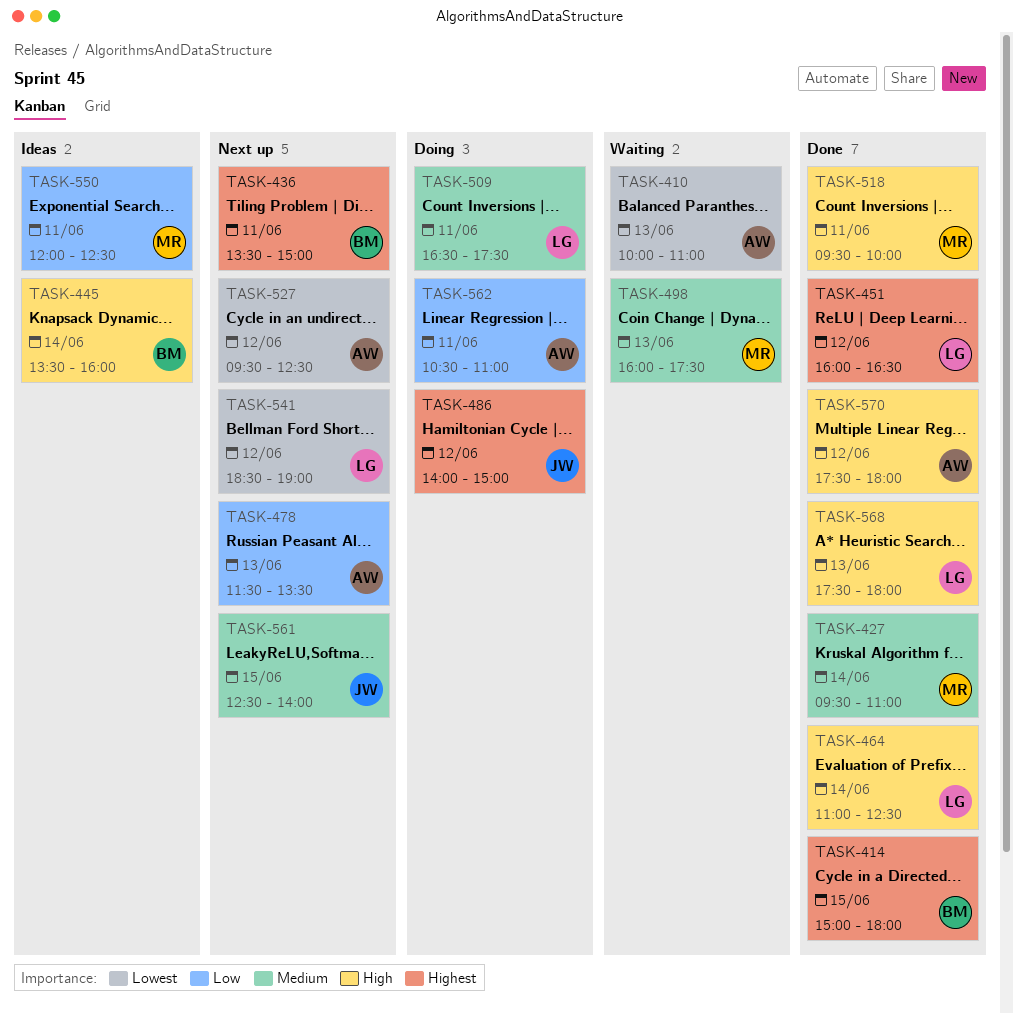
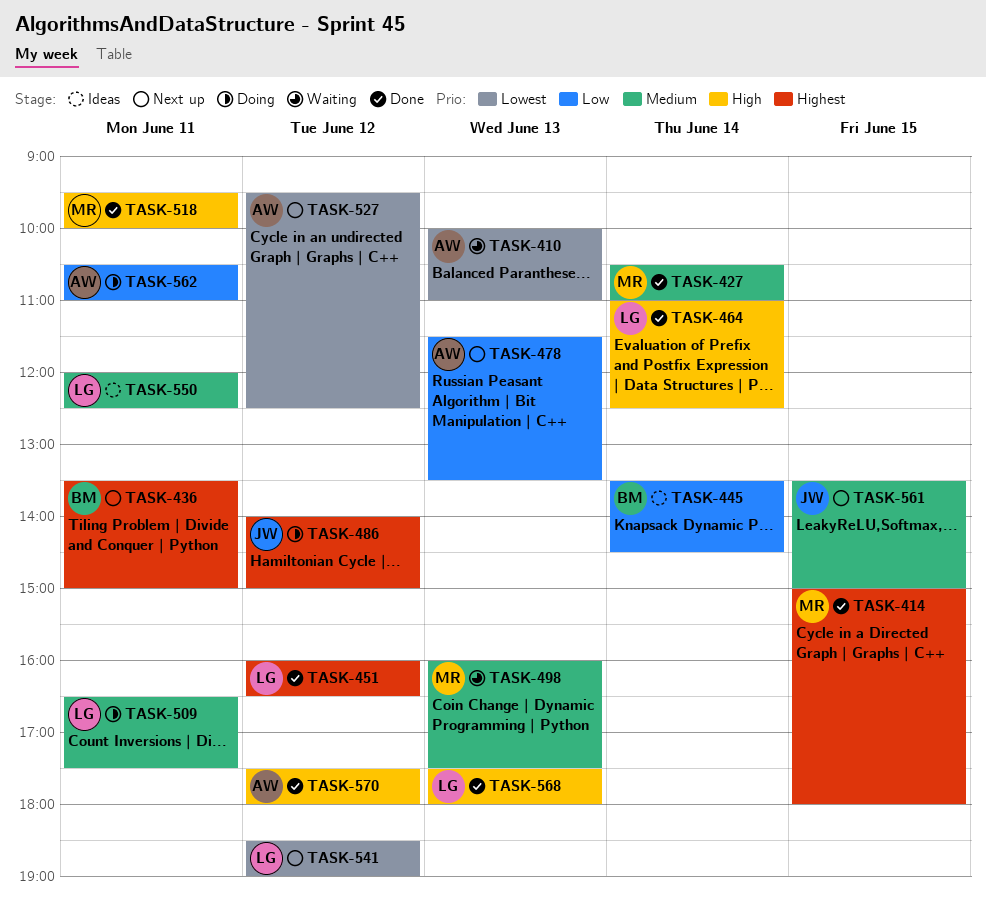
TASK-414, owner: BM -> MR
TASK-427, begins: 09:30 -> 10:30
TASK-445, priority: High -> Low
TASK-445, ends: 16:00 -> 14:30
TASK-550, owner: MR -> LG
TASK-550, priority: Low -> Medium
TASK-561, begins: 12:30 -> 13:30
TASK-561, ends: 14:00 -> 15:00

